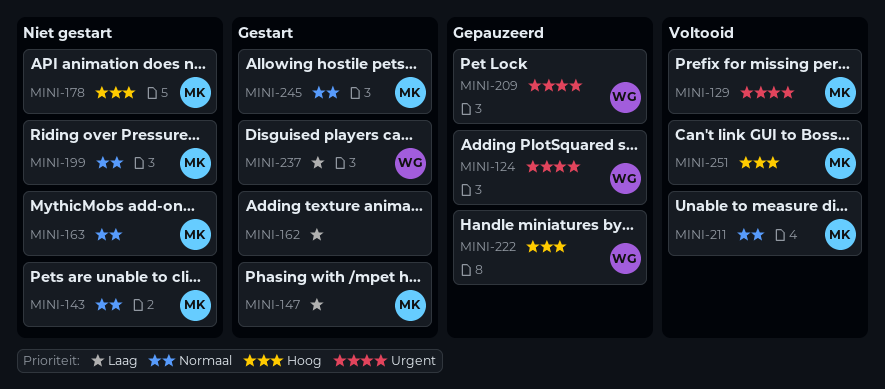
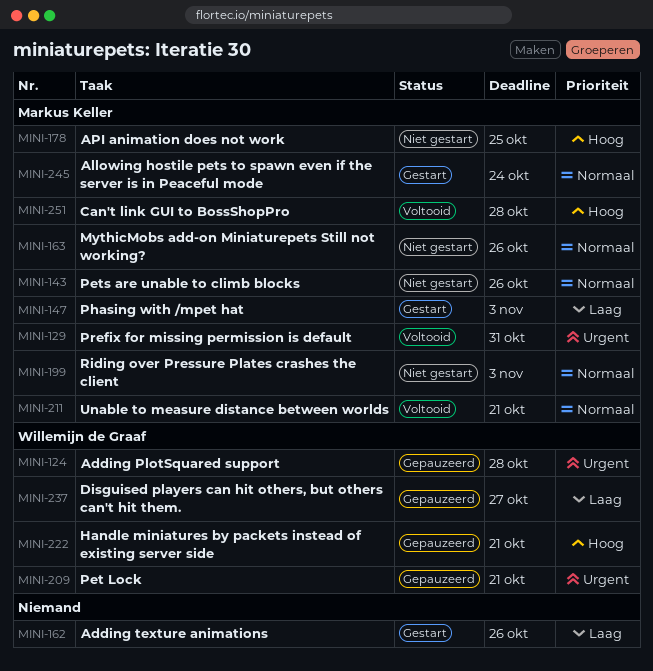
MINI-237, status: Gestart -> Gepauzeerd

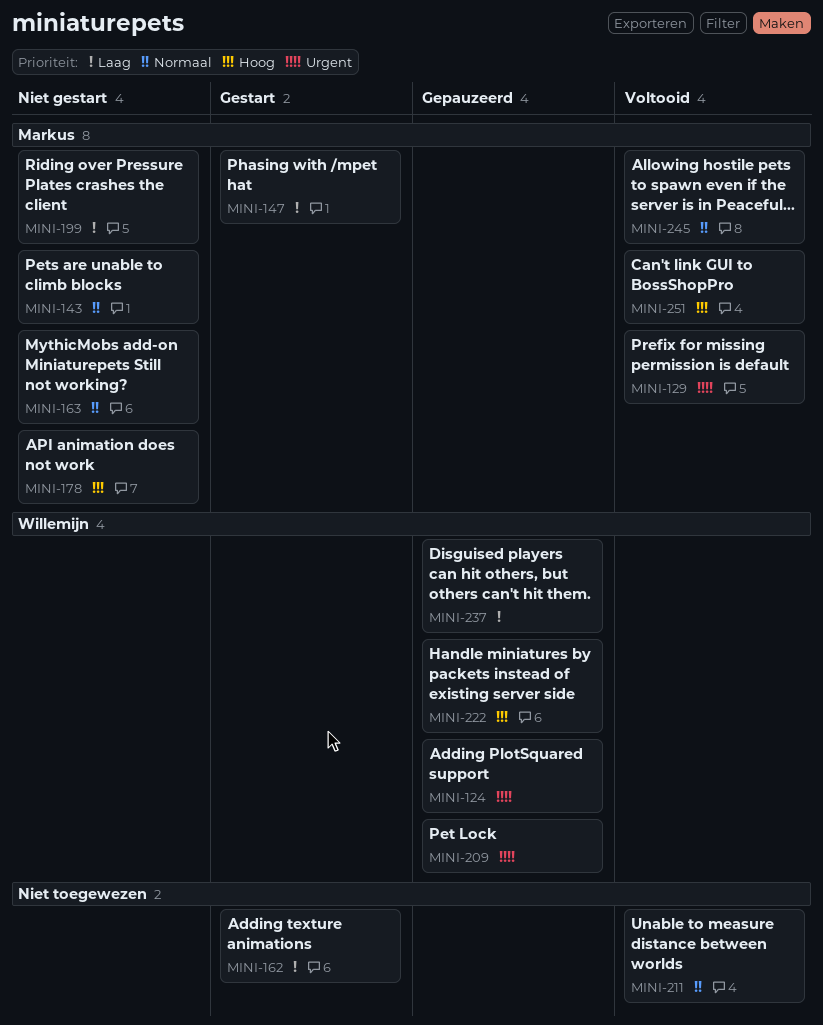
MINI-199, priority: Normaal -> Laag
MINI-211, owner: Markus Keller -> none
MINI-245, status: Gestart -> Voltooid

